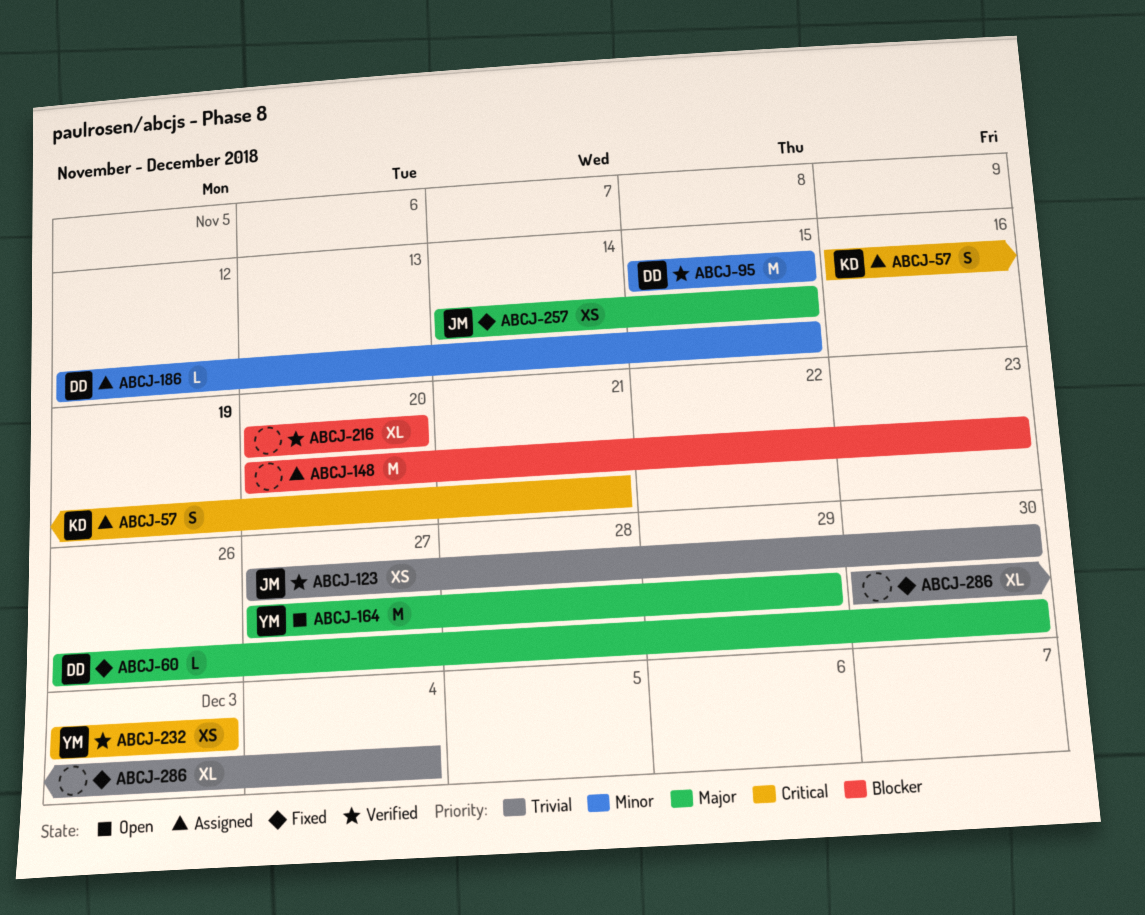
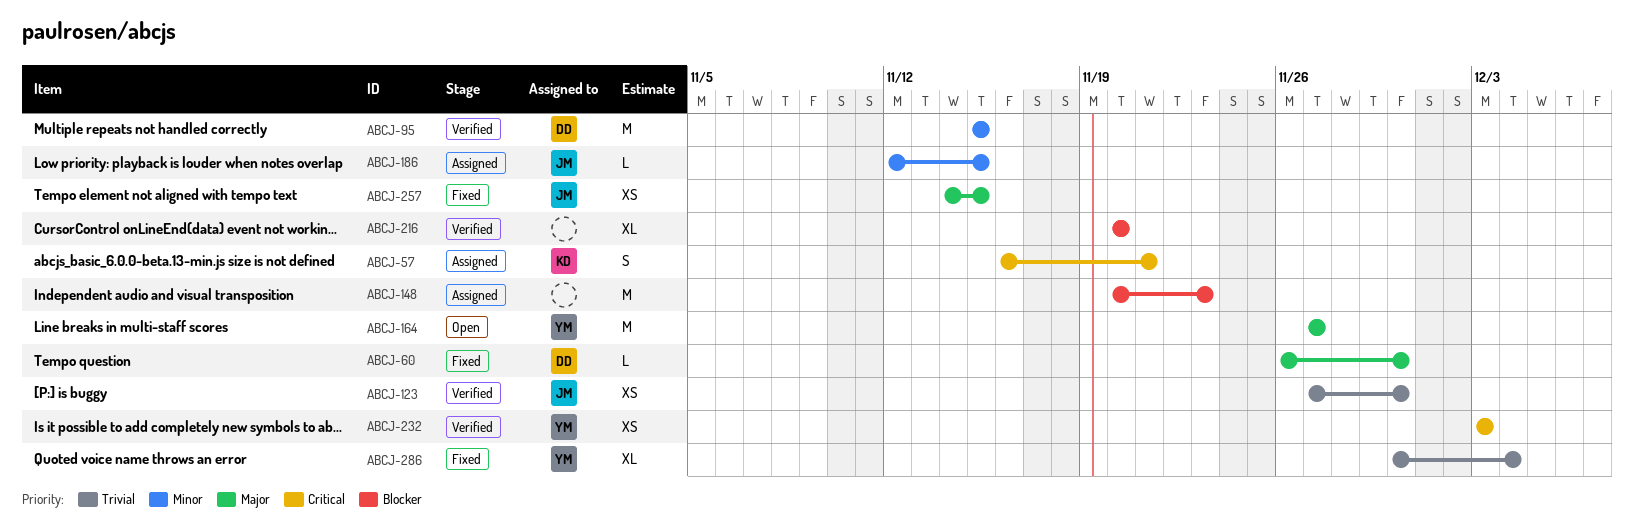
ABCJ-164, due: Nov 29 -> Nov 27
ABCJ-186, owner: DD -> JM
ABCJ-286, owner: none -> YM

